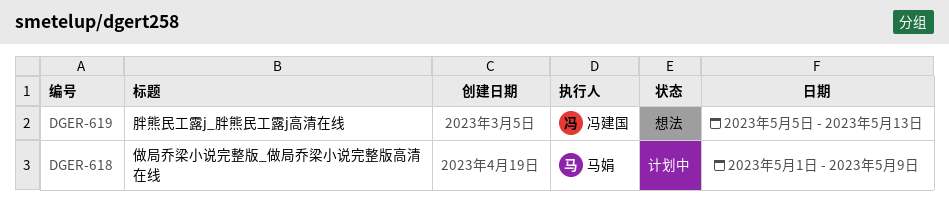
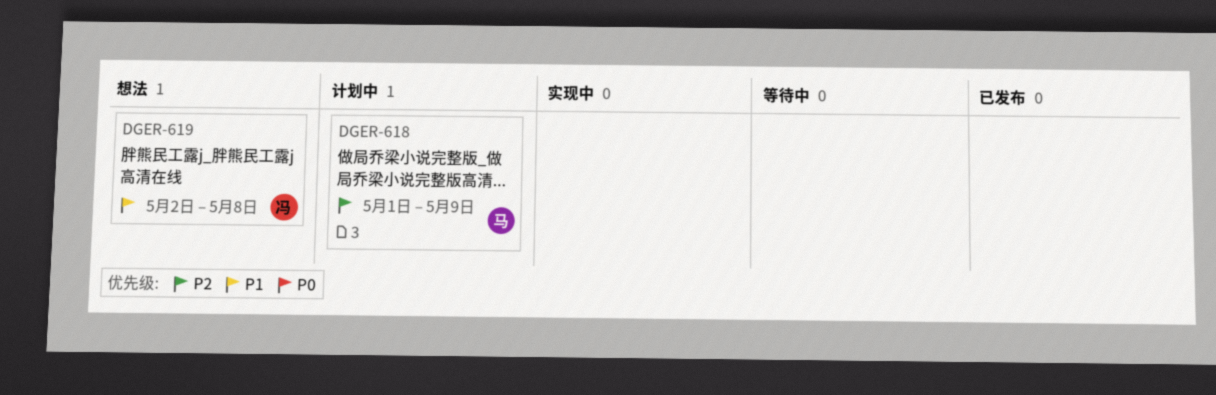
DGER-619, start: May 5 -> May 2
DGER-619, due: May 13 -> May 8

